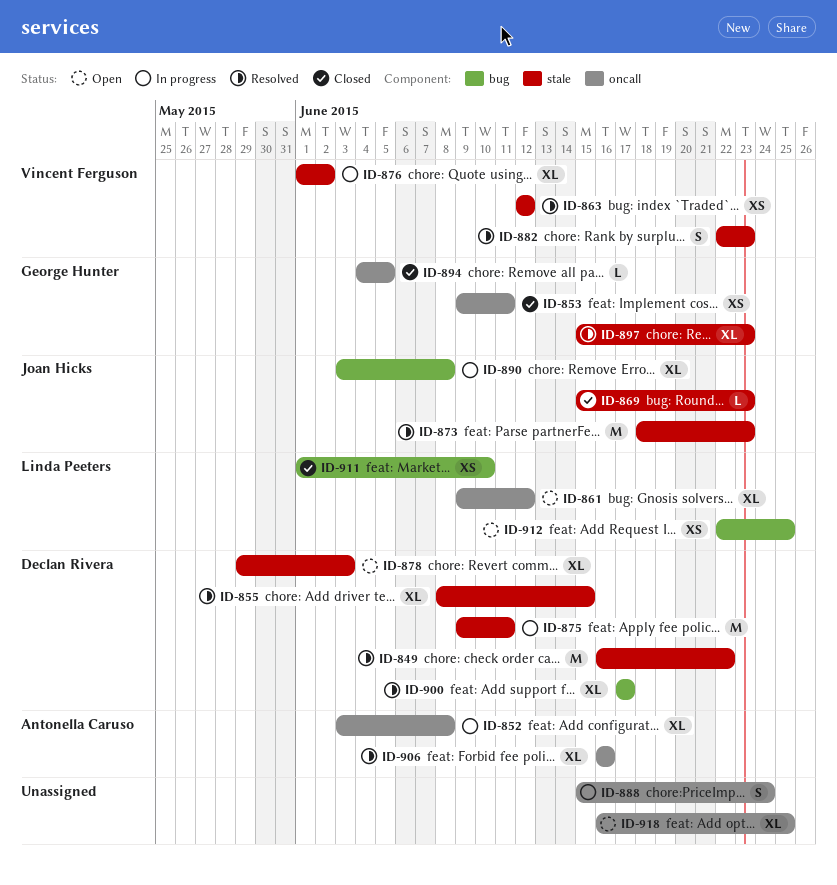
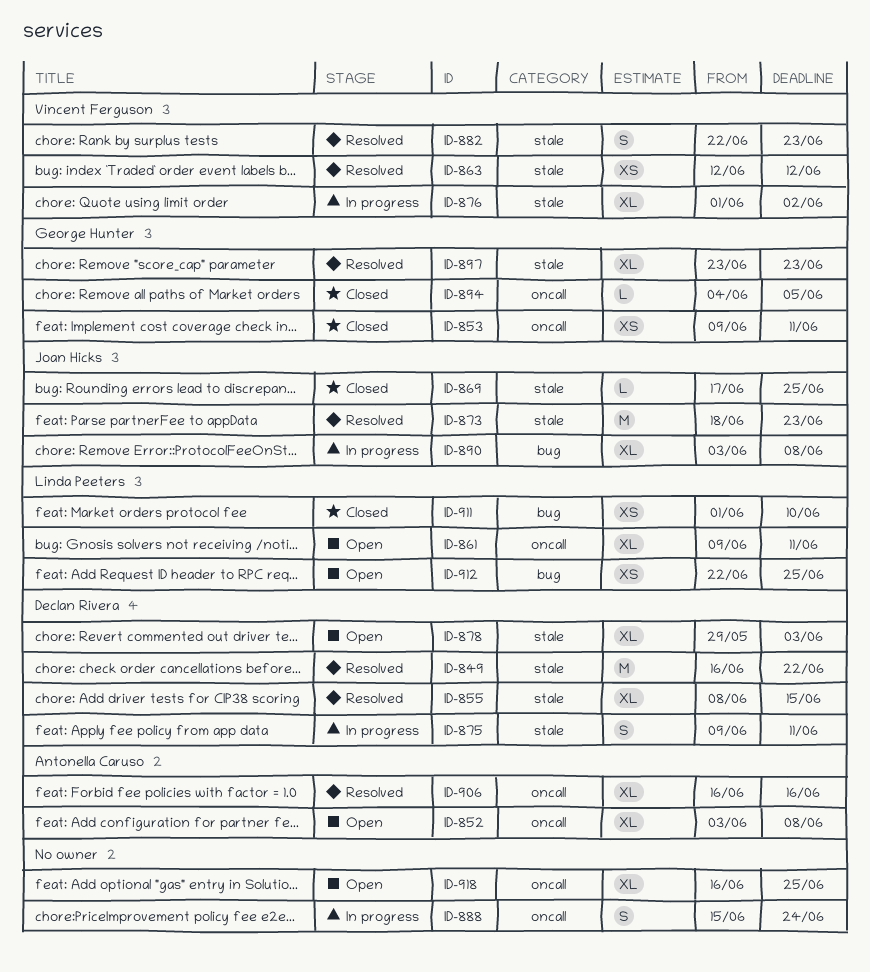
ID-852, status: In progress -> Open
ID-861, due: Jun 12 -> Jun 11
ID-869, start: Jun 15 -> Jun 17
ID-869, due: Jun 23 -> Jun 25
ID-875, estimate: M -> S
ID-897, start: Jun 15 -> Jun 23
ID-900: present -> none

